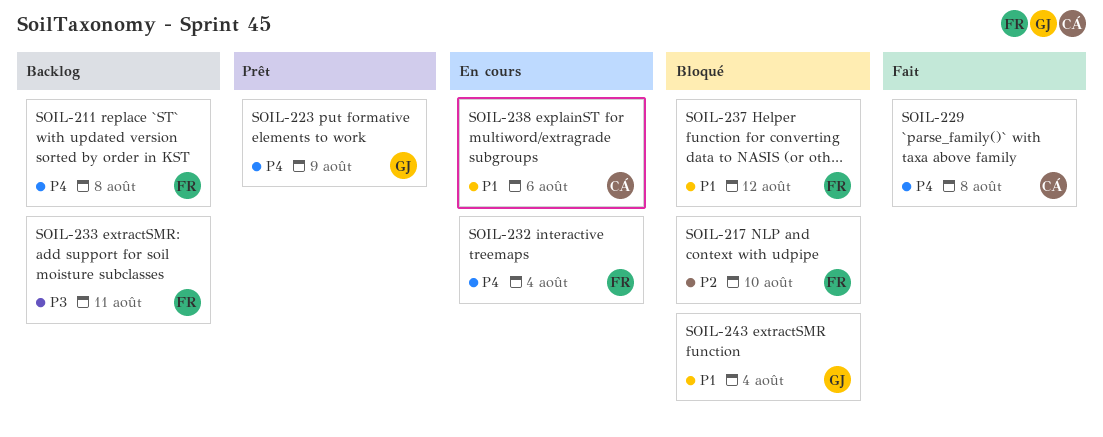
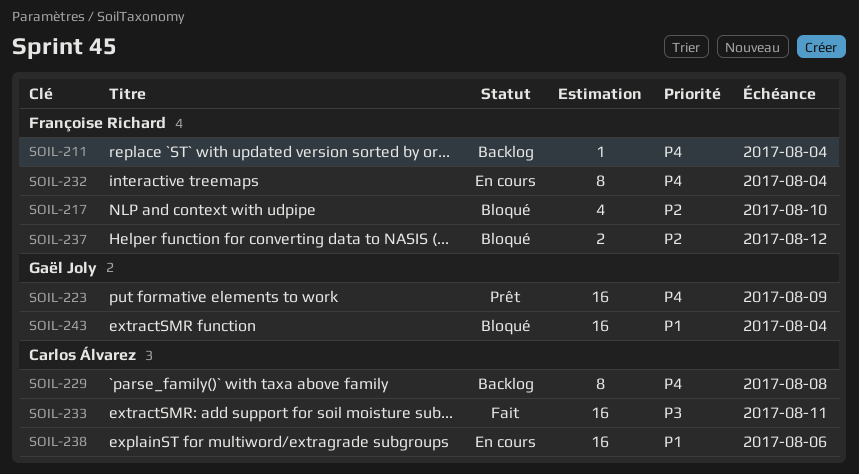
SOIL-211, due: Aug 8 -> Aug 4
SOIL-229, status: Fait -> Backlog
SOIL-233, status: Backlog -> Fait
SOIL-233, owner: Françoise Richard -> Carlos Álvarez
SOIL-237, priority: P1 -> P2

